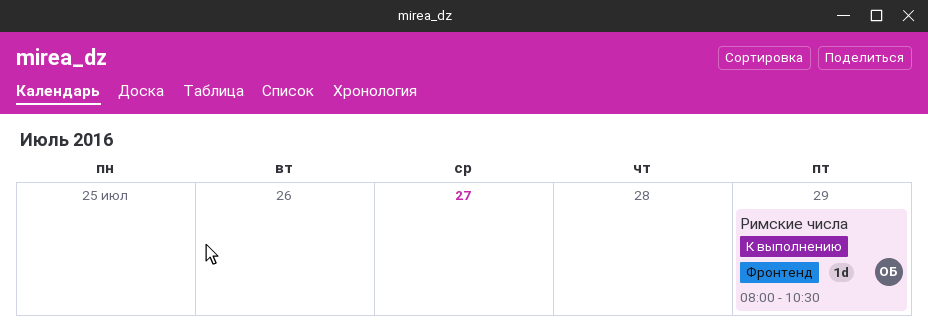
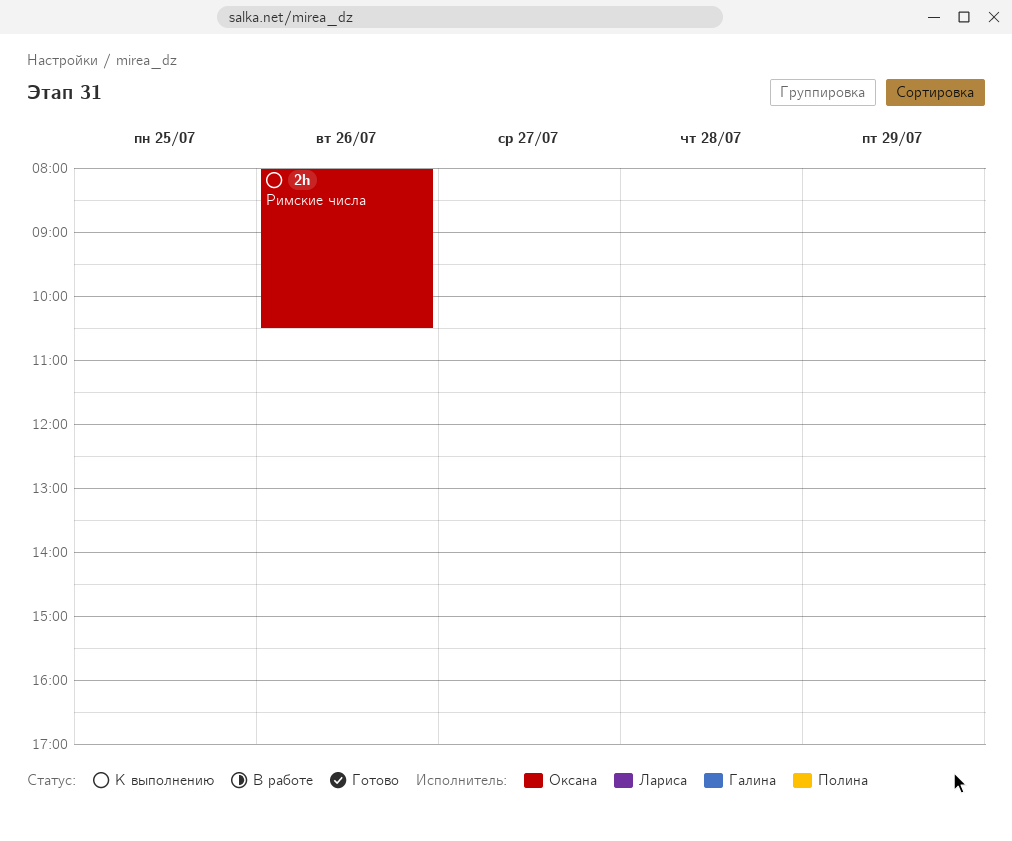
Римские числа, estimate: 1d -> 2h
Римские числа, day: Jul 29 -> Jul 26

